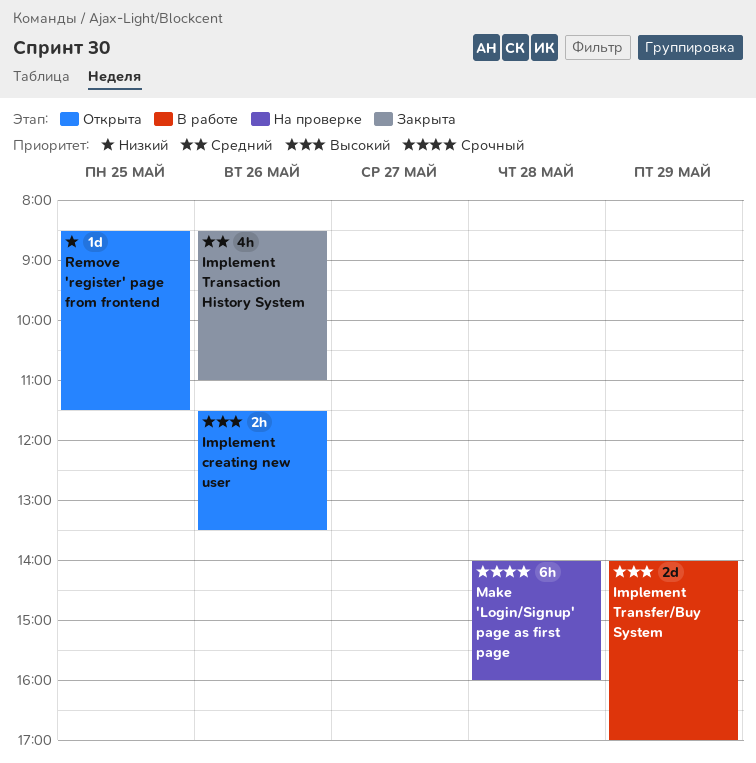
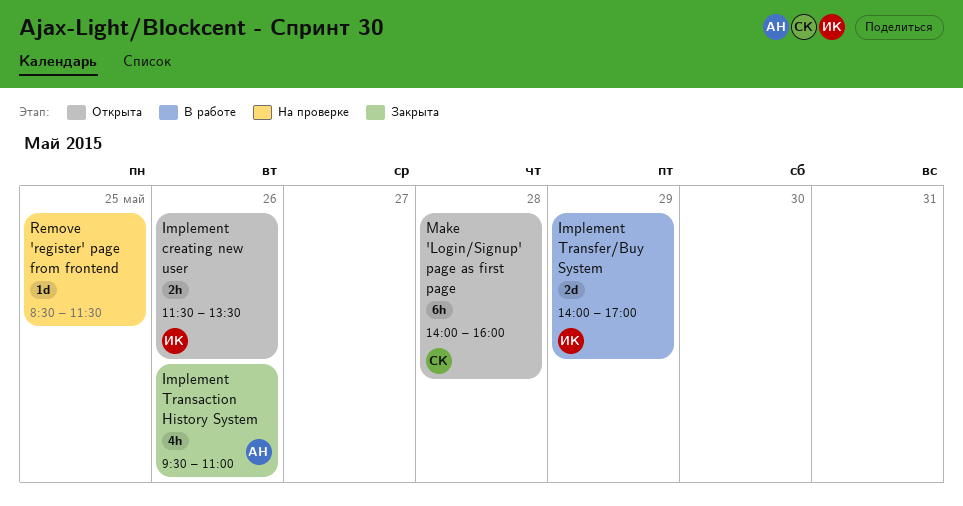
Implement Transaction History System, begins: 08:30 -> 09:30
Make 'Login/Signup' page as first page, status: На проверке -> Открыта
Remove 'register' page from frontend, status: Открыта -> На проверке

